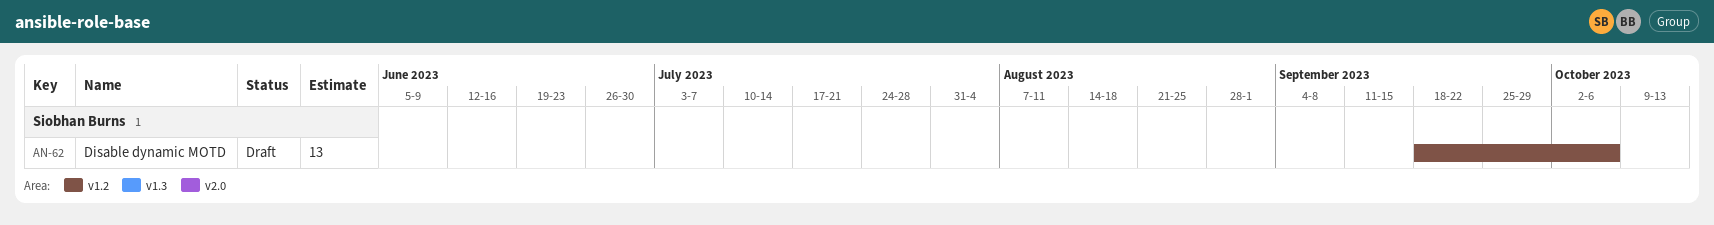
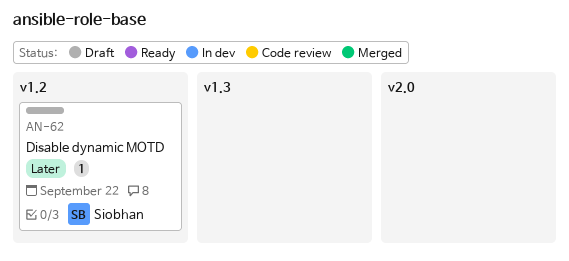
AN-62, estimate: 13 -> 1
AN-62, due: Oct 6 -> Sep 22

